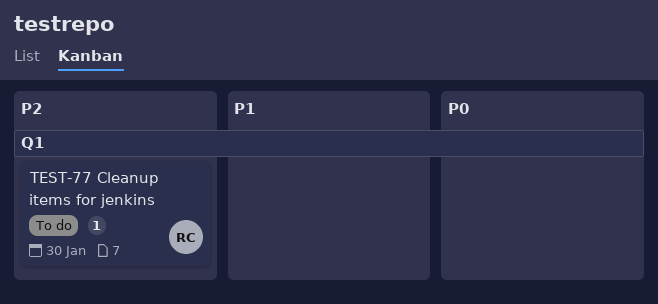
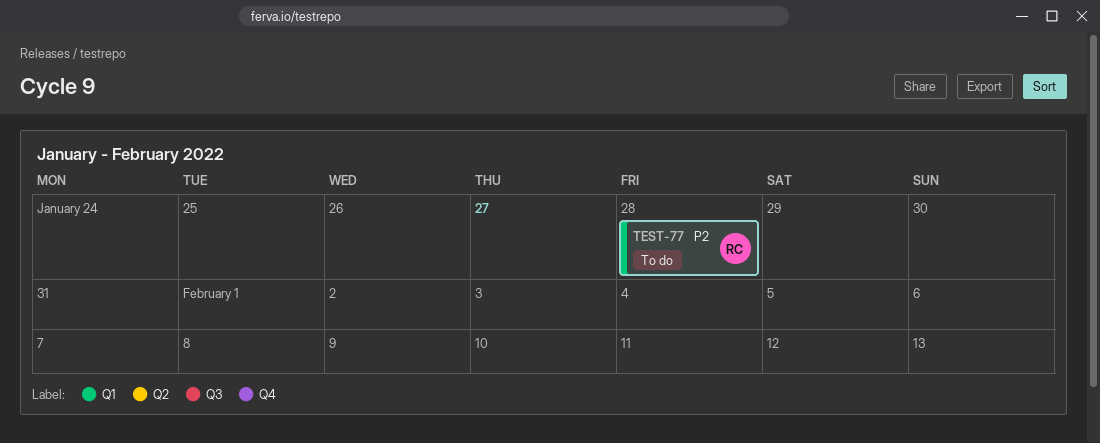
TEST-77, due: Jan 30 -> Jan 28

